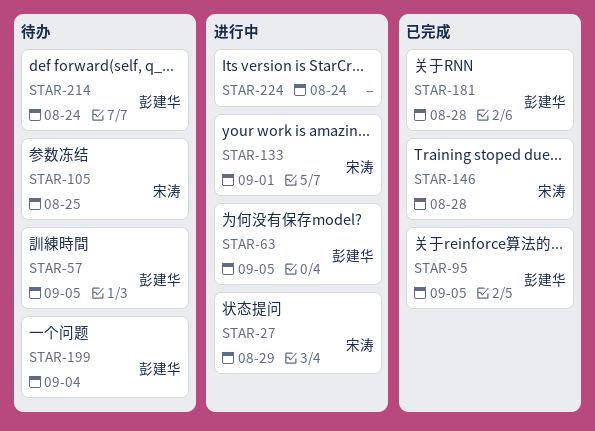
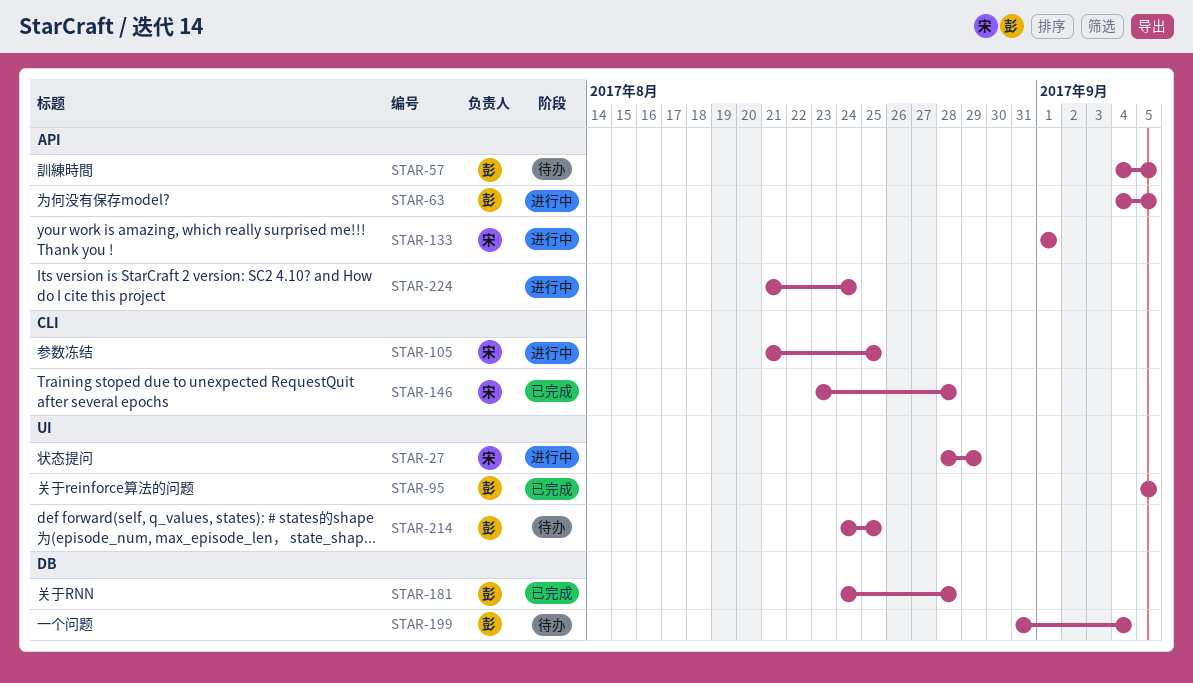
STAR-105, status: 待办 -> 进行中
STAR-214, due: Aug 24 -> Aug 25

